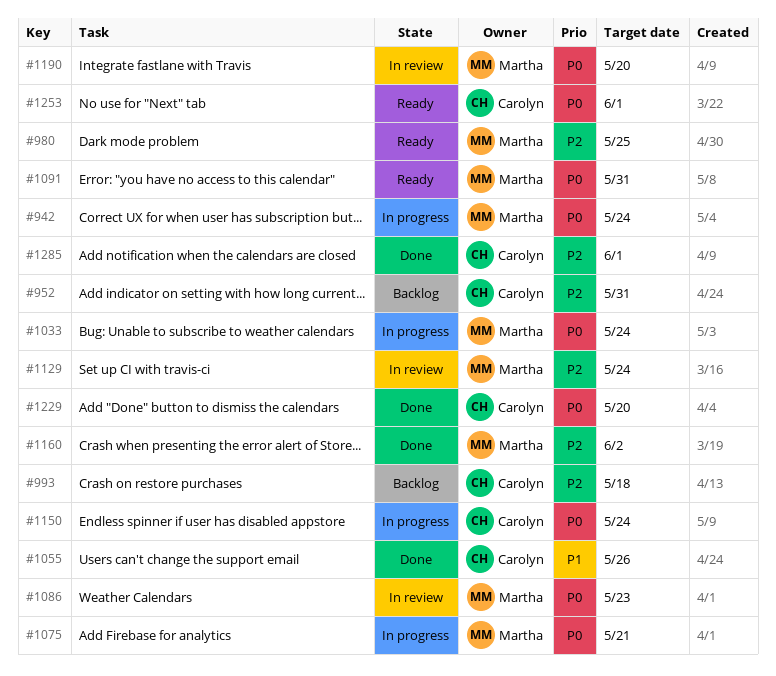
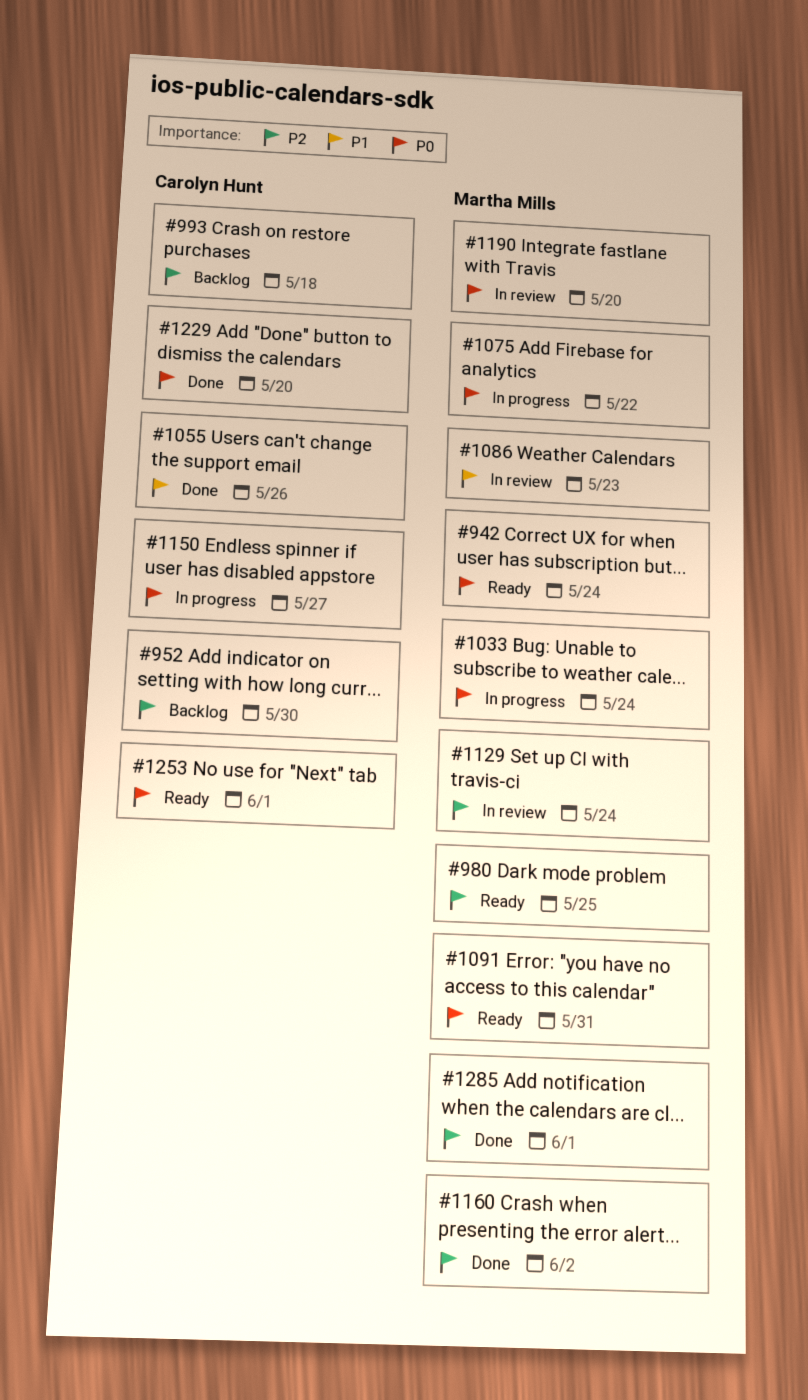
#942, status: In progress -> Ready
#952, due: May 31 -> May 30
#1075, due: May 21 -> May 22
#1086, priority: P0 -> P1
#1150, due: May 24 -> May 27
#1285, owner: Carolyn Hunt -> Martha Mills

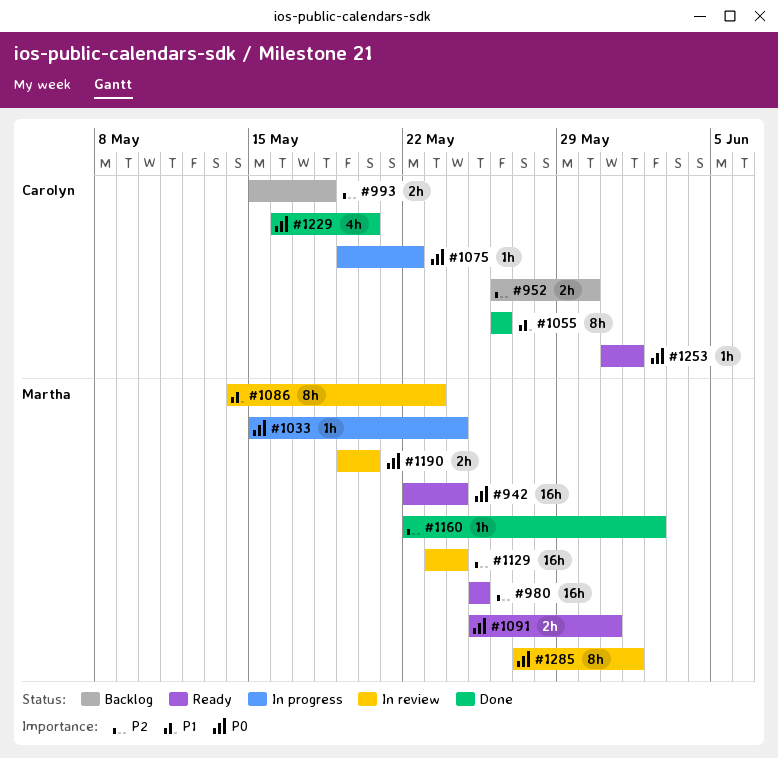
#1075, owner: Martha Mills -> Carolyn Hunt
#1150: present -> none
#1285, status: Done -> In review
#1285, priority: P2 -> P0

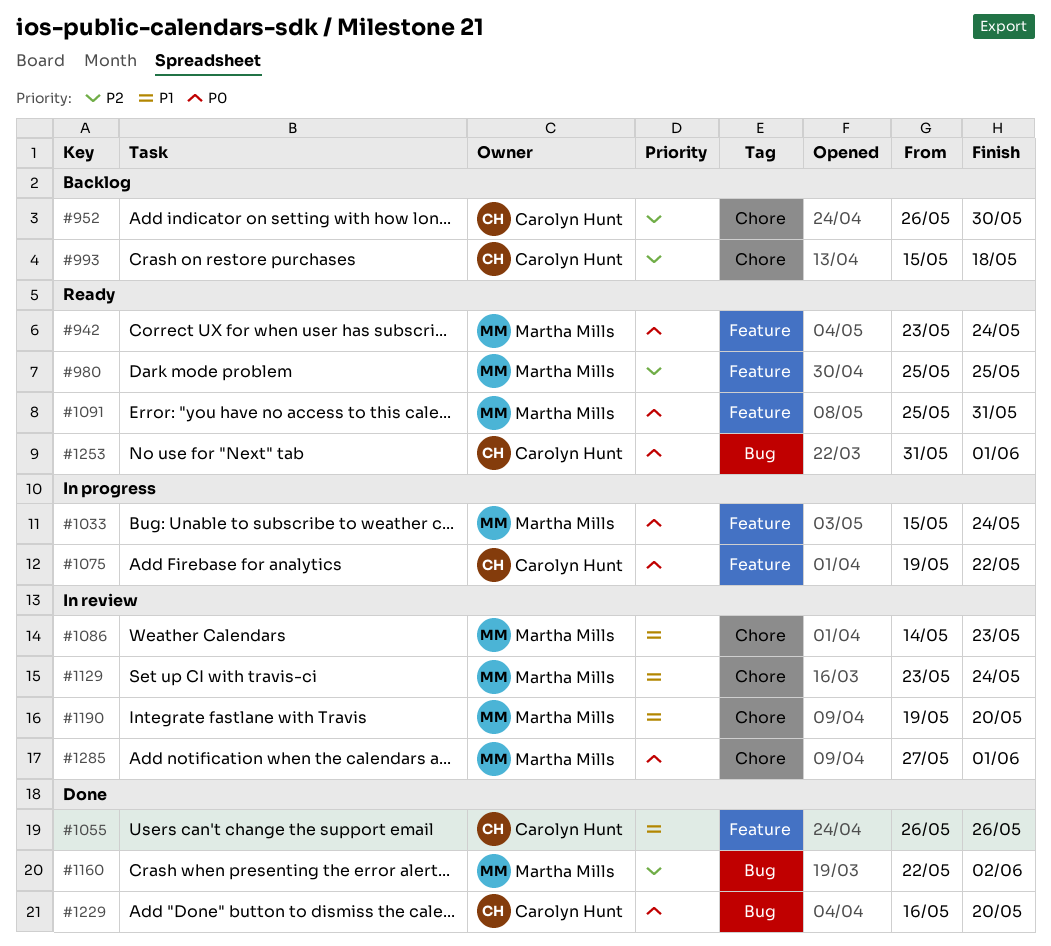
#942, start: May 22 -> May 23
#1129, priority: P2 -> P1
#1190, priority: P0 -> P1

